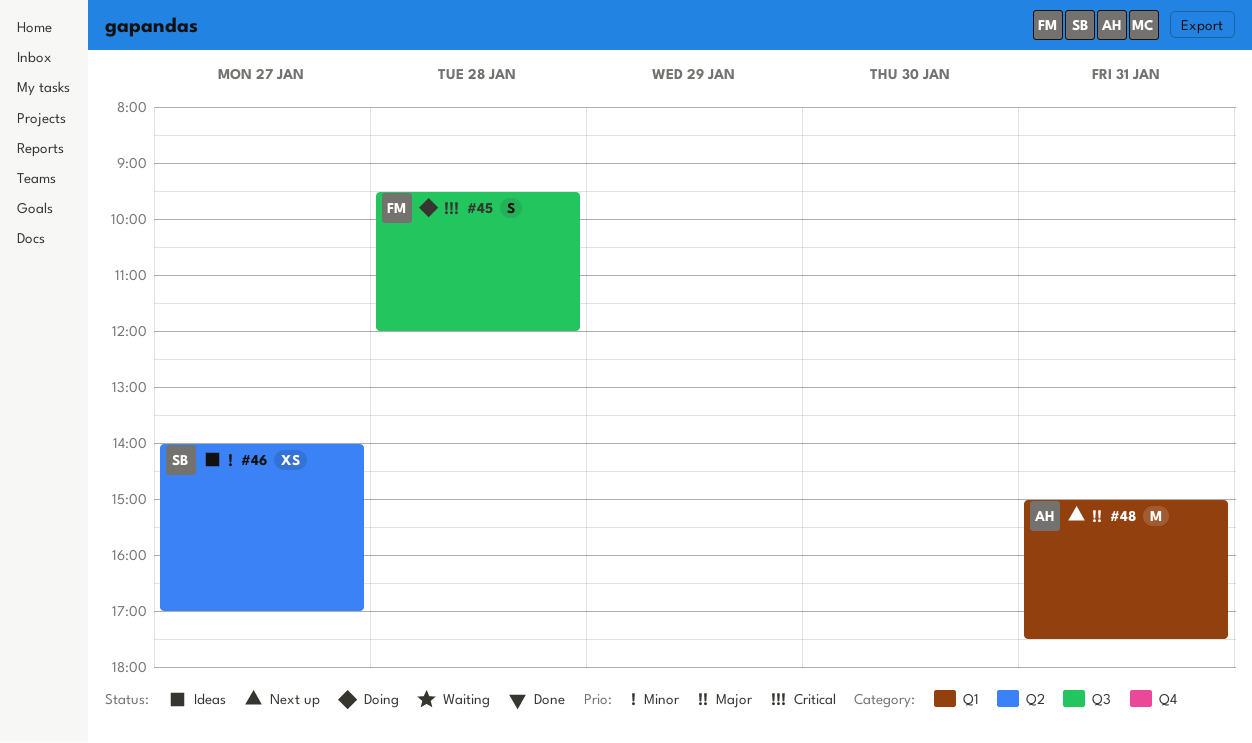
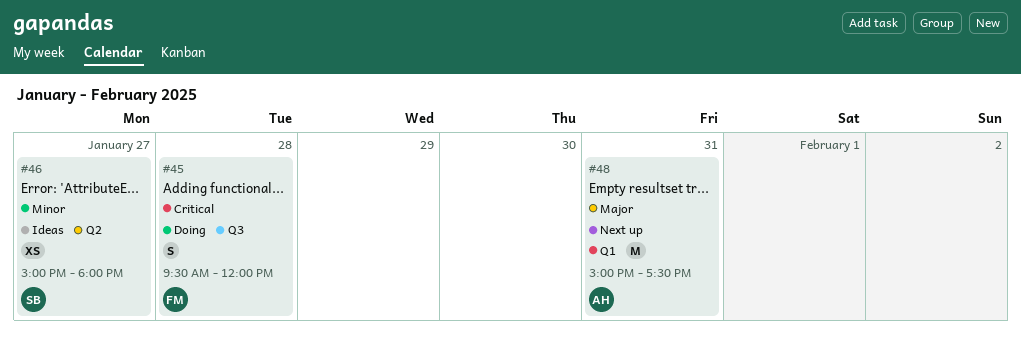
#46, begins: 14:00 -> 15:00
#46, ends: 17:00 -> 18:00

